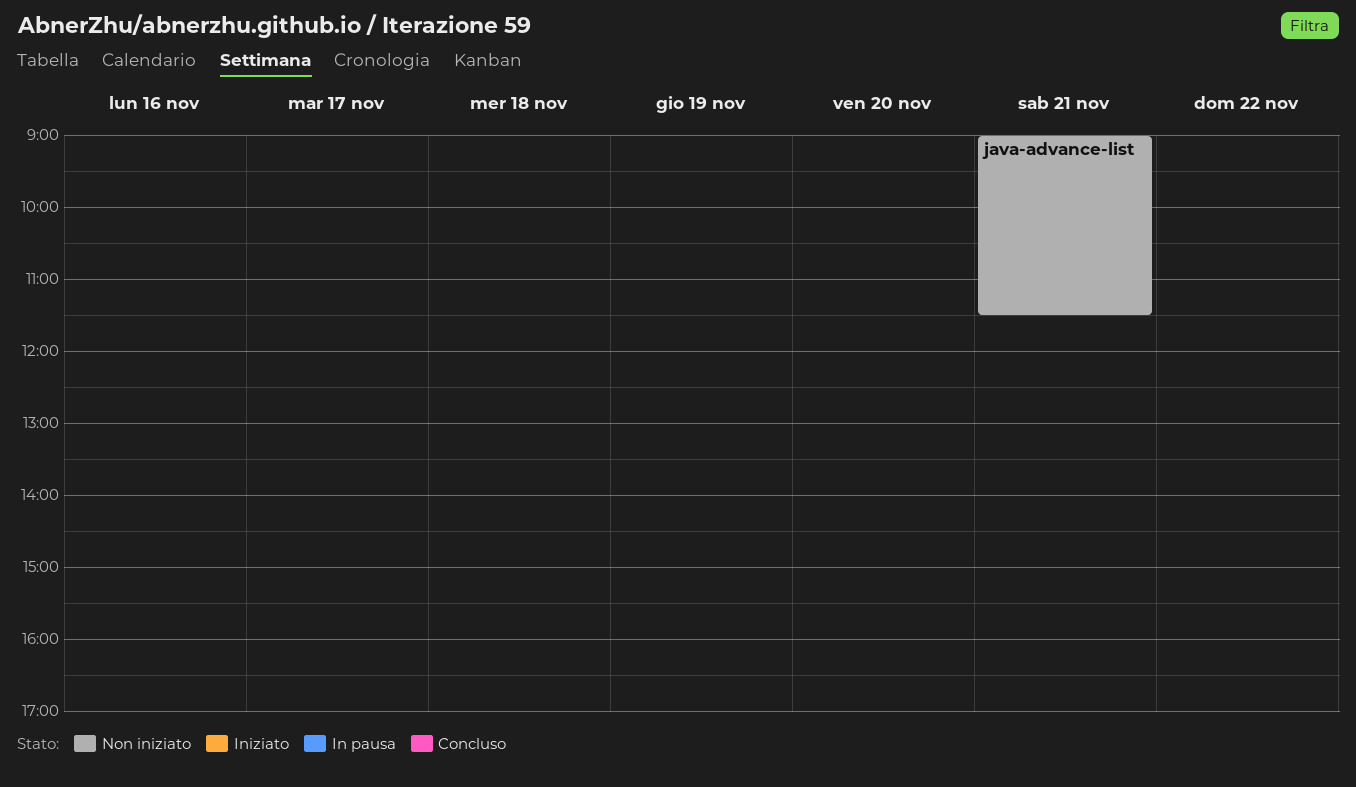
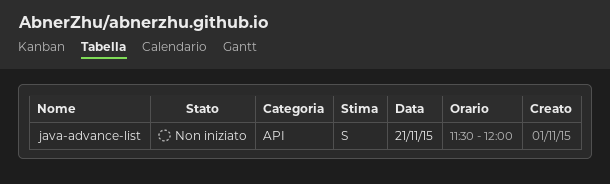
java-advance-list, begins: 09:00 -> 11:30
java-advance-list, ends: 11:30 -> 12:00

